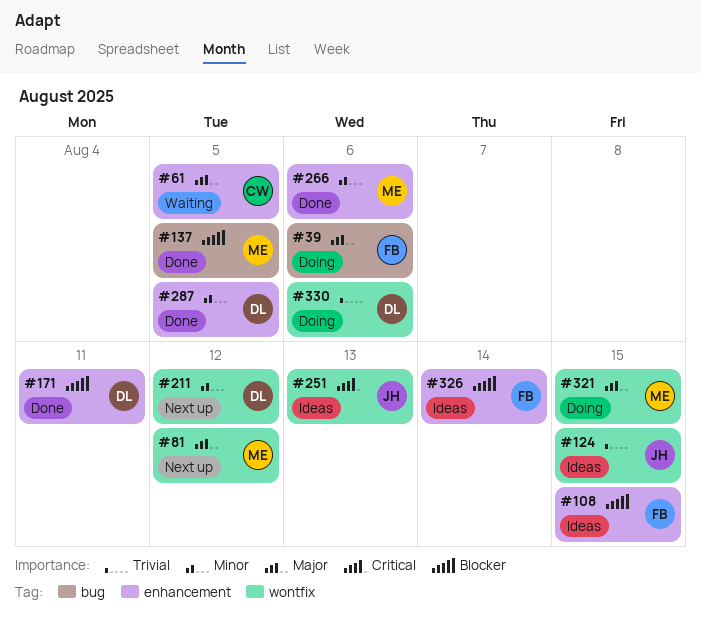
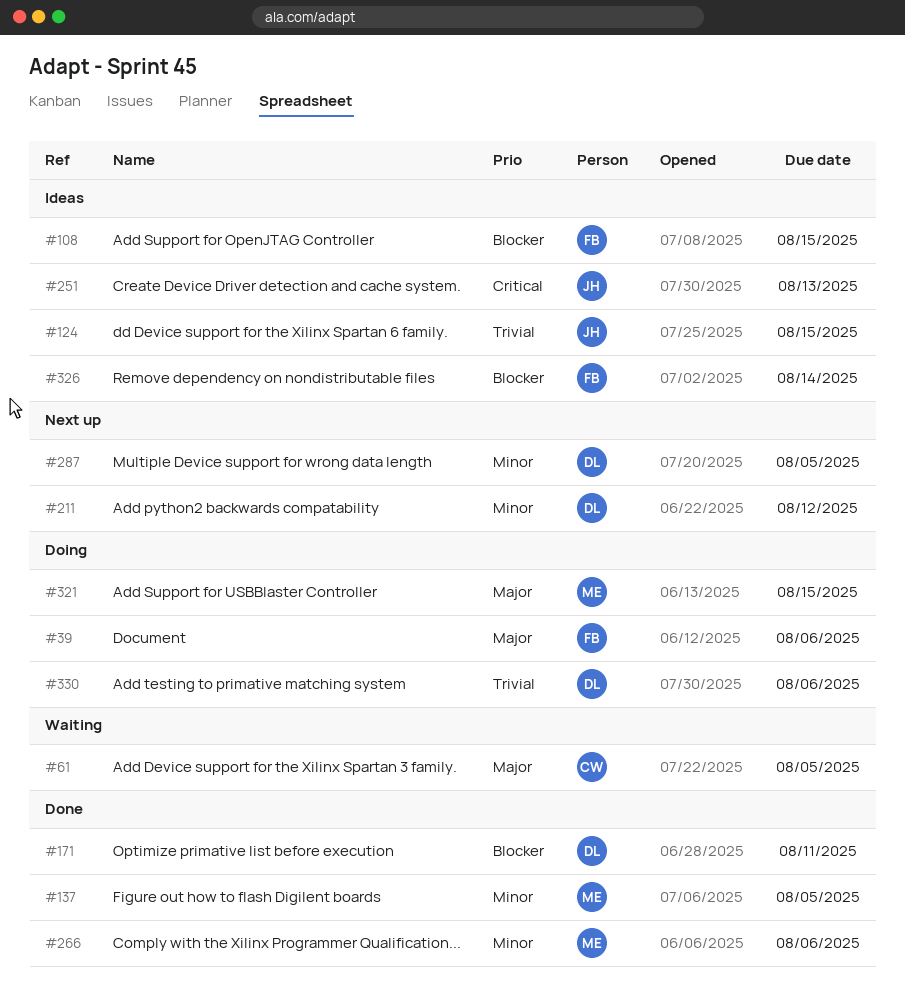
#81: present -> none
#137, priority: Blocker -> Minor
#287, status: Done -> Next up

